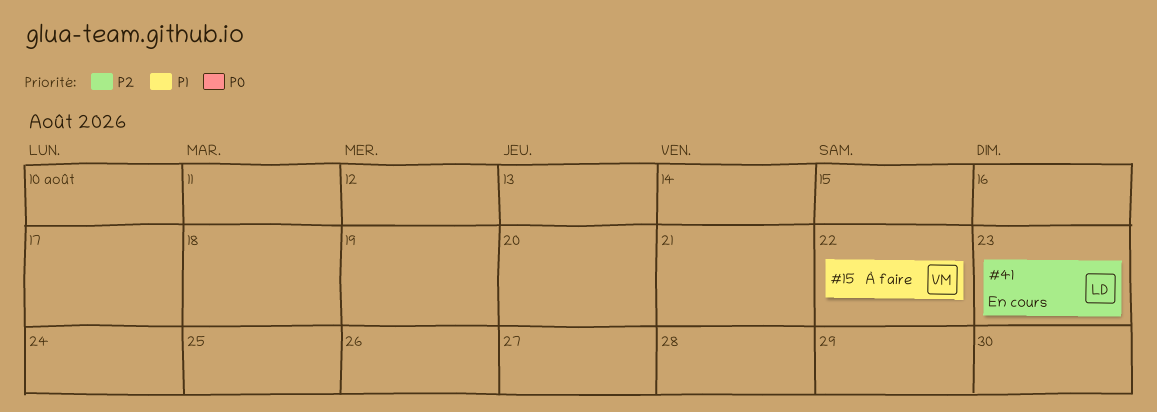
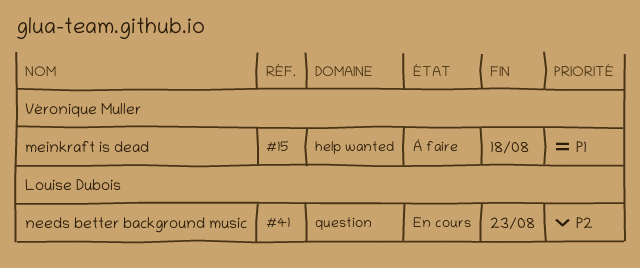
#15, due: Aug 22 -> Aug 18

